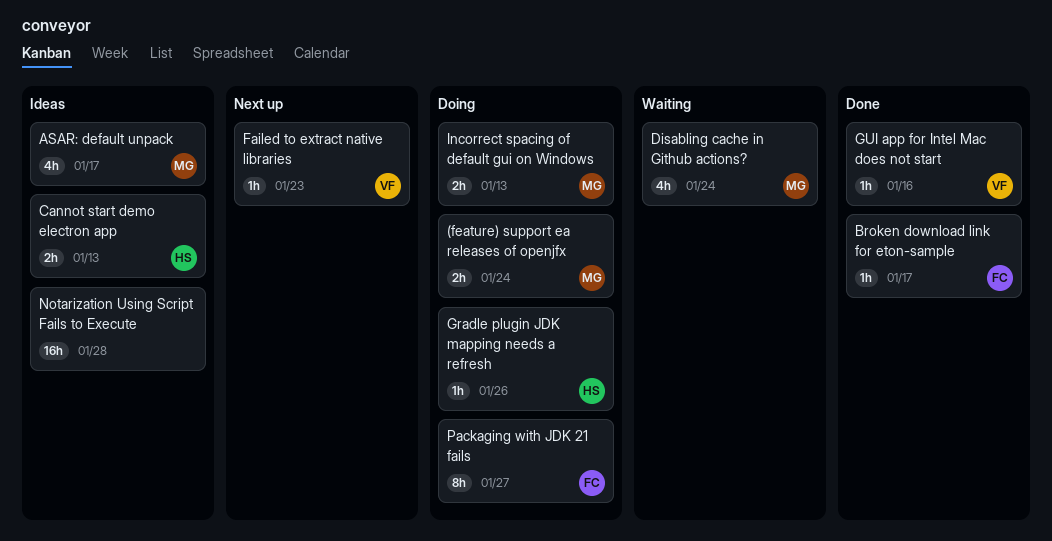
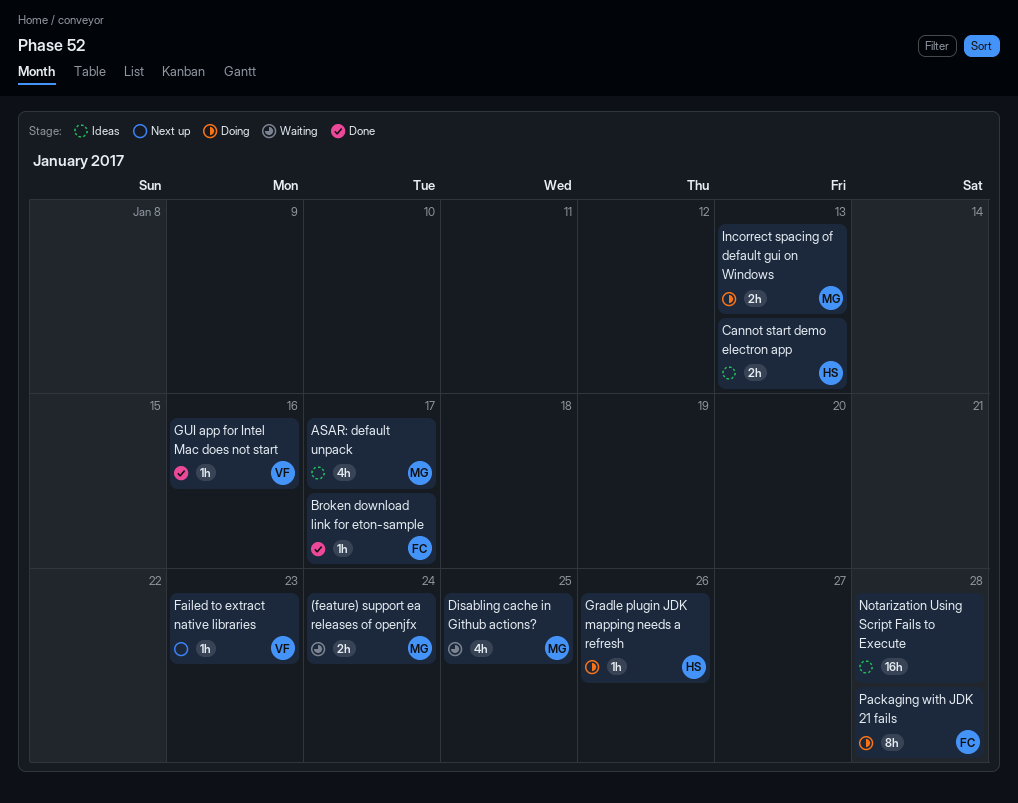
(feature) support ea releases of openjfx, status: Doing -> Waiting
Disabling cache in Github actions?, due: Jan 24 -> Jan 25
Packaging with JDK 21 fails, due: Jan 27 -> Jan 28

